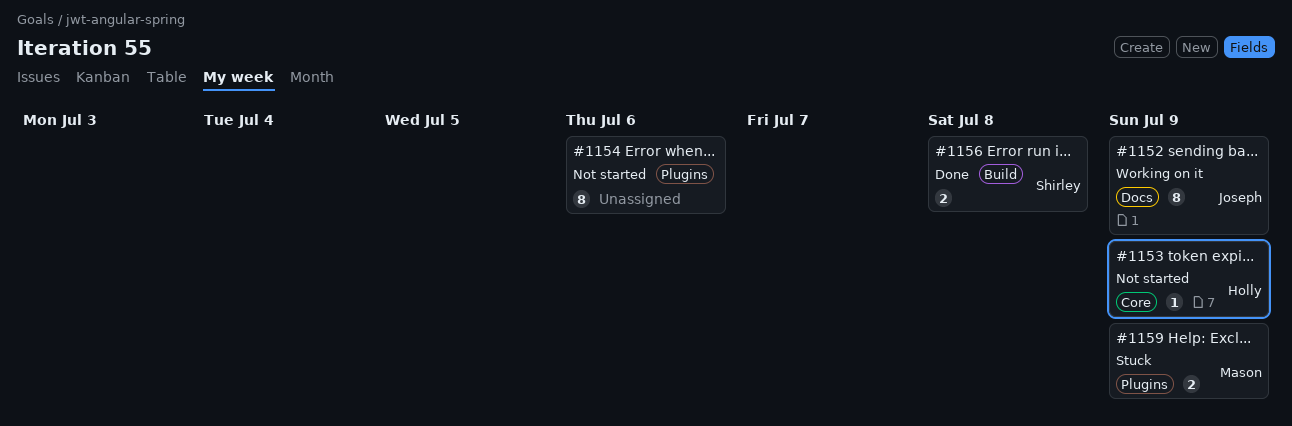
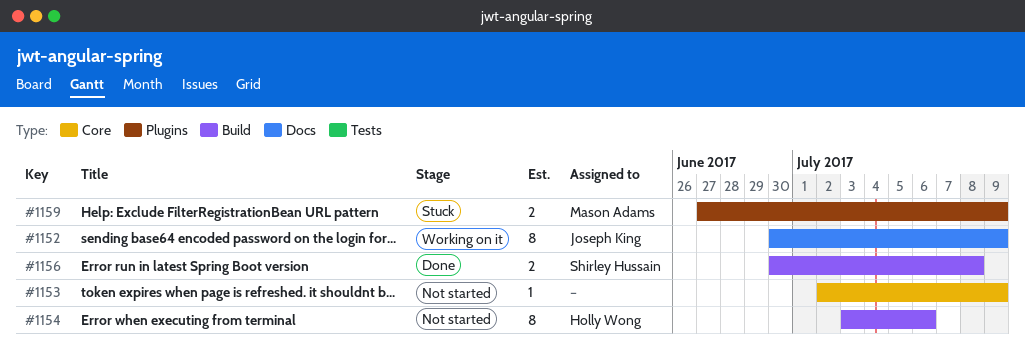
#1153, owner: Holly Wong -> none
#1154, owner: none -> Holly Wong
#1154, label: Plugins -> Build

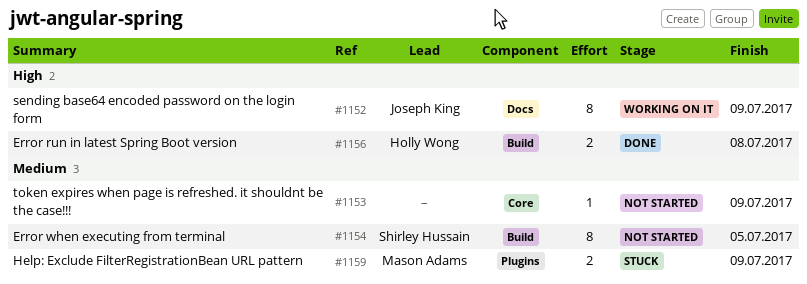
#1154, owner: Holly Wong -> Shirley Hussain
#1154, due: Jul 6 -> Jul 5
#1156, owner: Shirley Hussain -> Holly Wong

